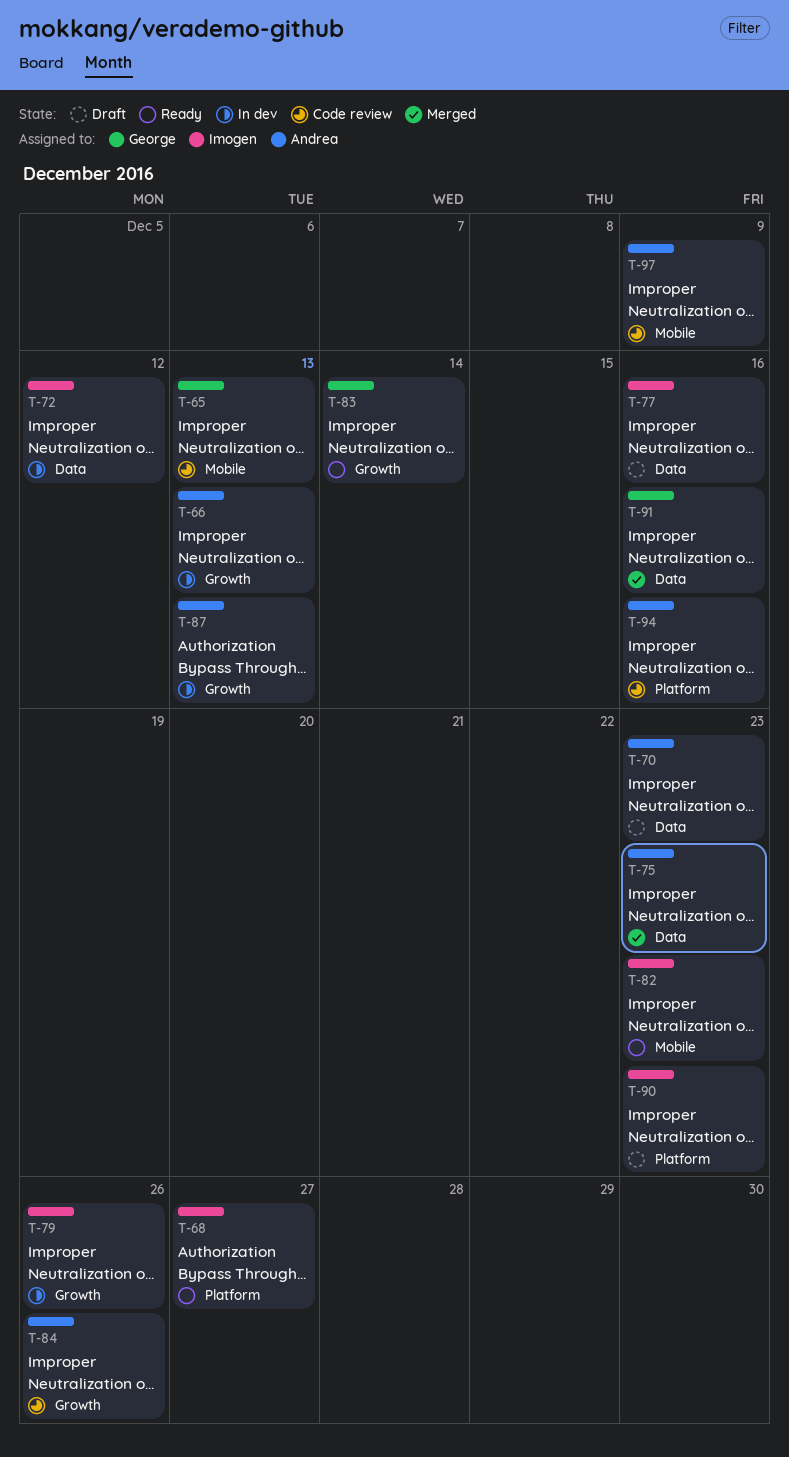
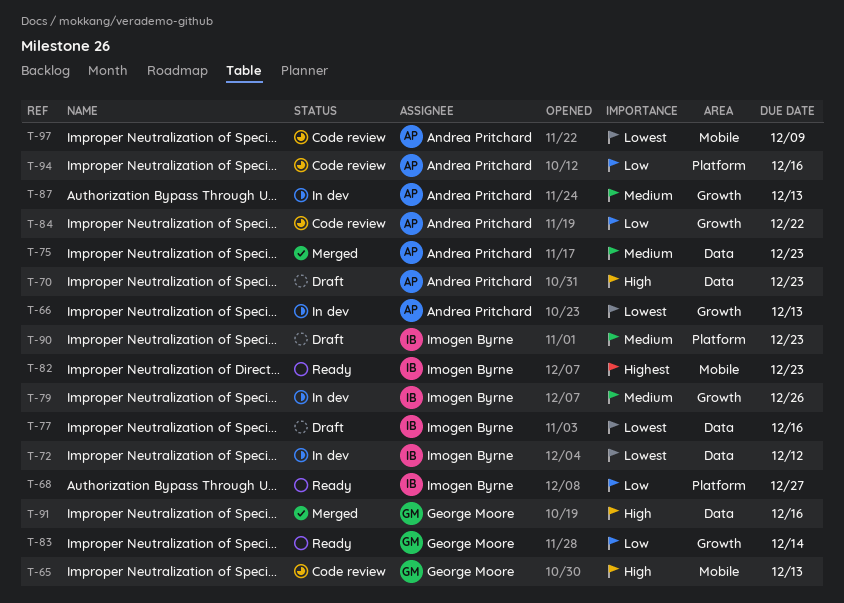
T-84, due: Dec 26 -> Dec 22

